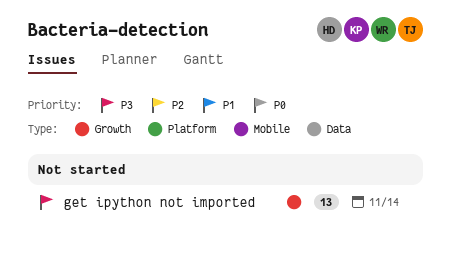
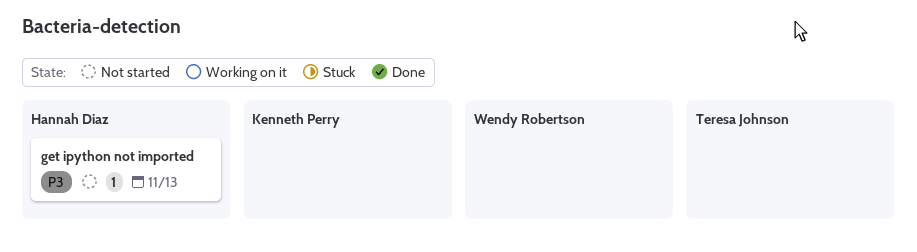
get ipython not imported, estimate: 13 -> 1
get ipython not imported, due: Nov 14 -> Nov 13

